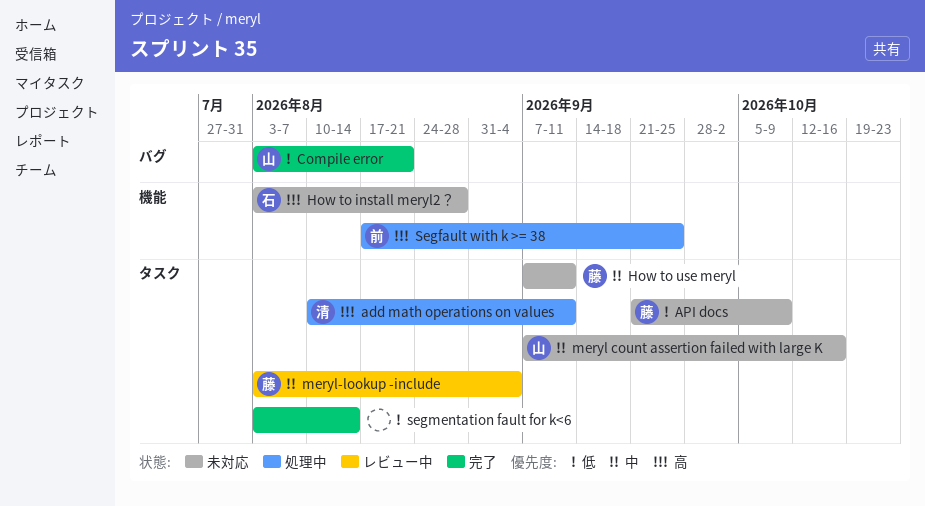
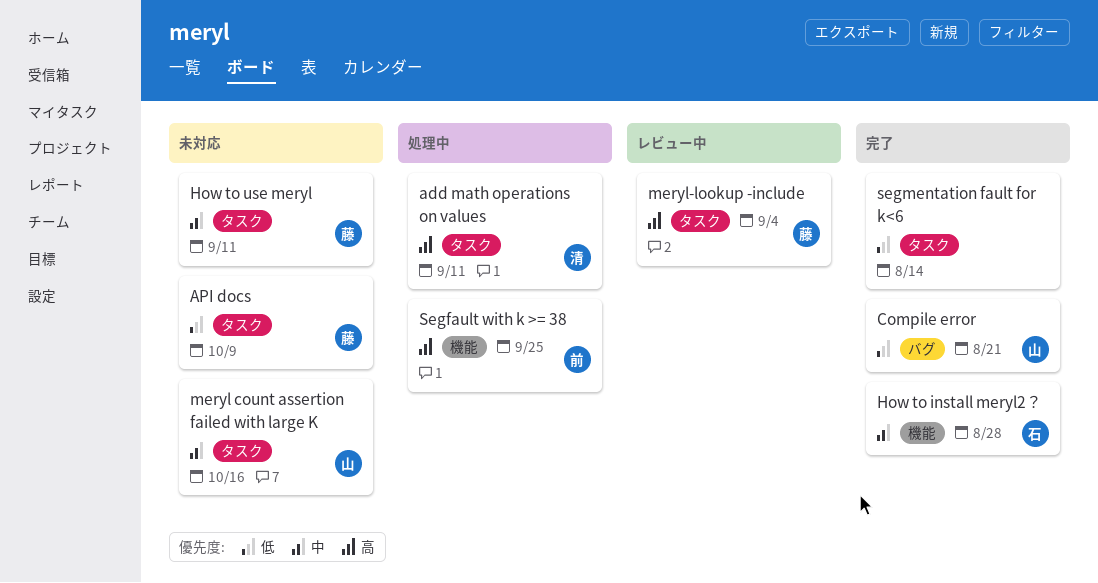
How to install meryl2？, status: 未対応 -> 完了
How to install meryl2？, priority: 高 -> 中
meryl-lookup -include, priority: 中 -> 高

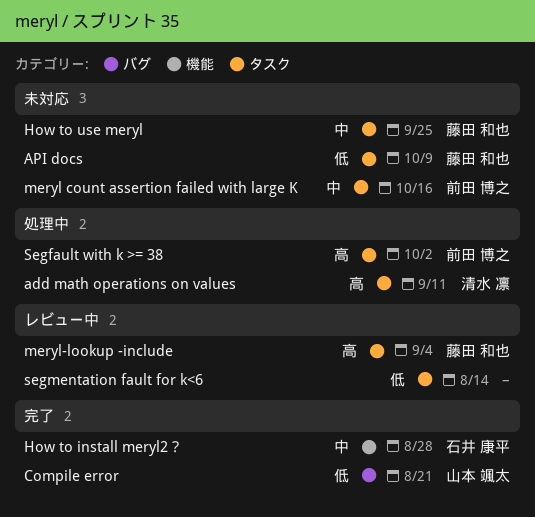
How to use meryl, due: Sep 11 -> Sep 25
meryl count assertion failed with large K, owner: 山本 颯太 -> 前田 博之
Segfault with k >= 38, label: 機能 -> タスク
Segfault with k >= 38, due: Sep 25 -> Oct 2
segmentation fault for k<6, status: 完了 -> レビュー中

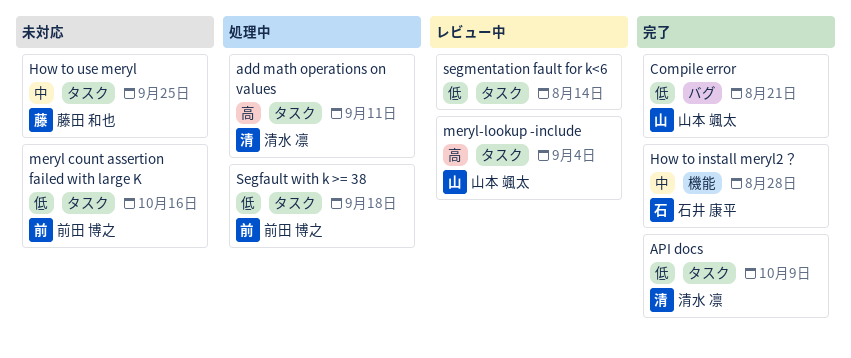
API docs, status: 未対応 -> 完了
API docs, owner: 藤田 和也 -> 清水 凛
meryl count assertion failed with large K, priority: 中 -> 低
meryl-lookup -include, owner: 藤田 和也 -> 山本 颯太
Segfault with k >= 38, priority: 高 -> 低
Segfault with k >= 38, due: Oct 2 -> Sep 18

